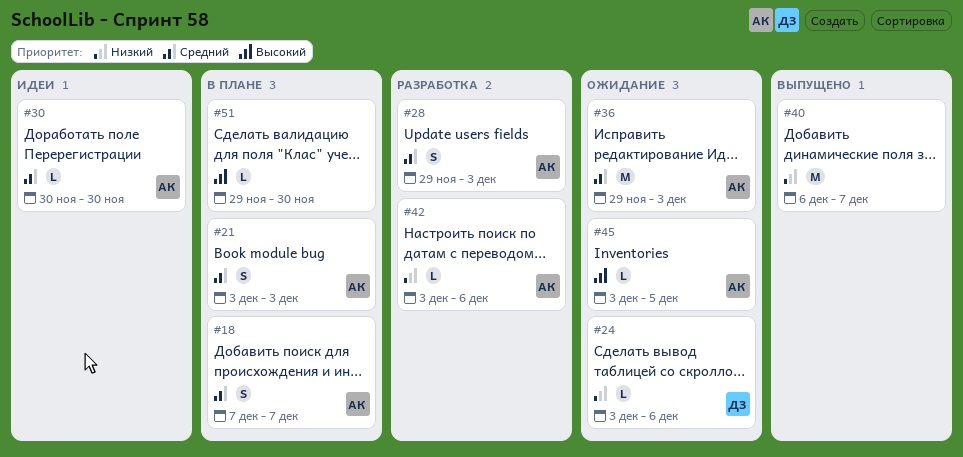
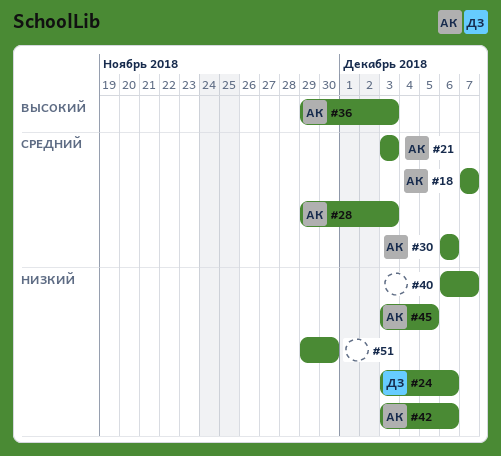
#30, start: Nov 30 -> Dec 6
#30, due: Nov 30 -> Dec 6
#36, priority: Средний -> Высокий
#45, priority: Высокий -> Низкий
#51, priority: Высокий -> Низкий

